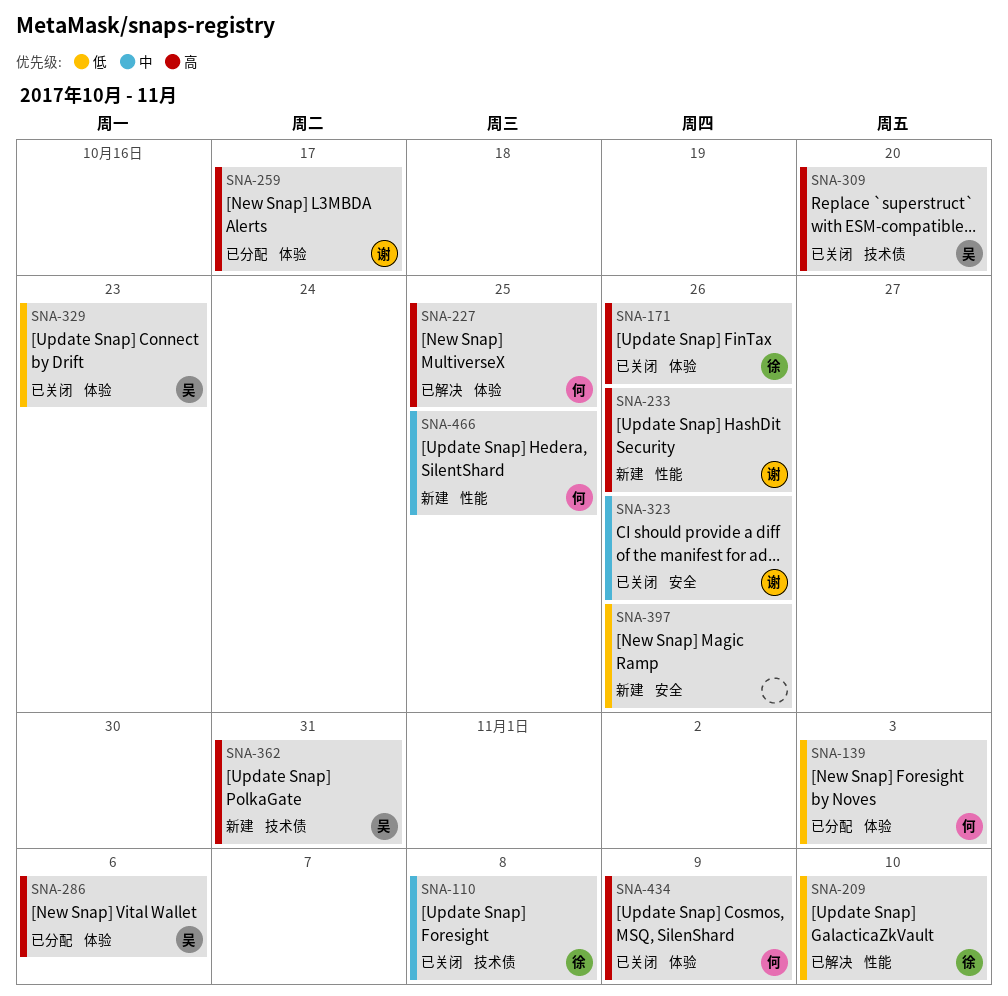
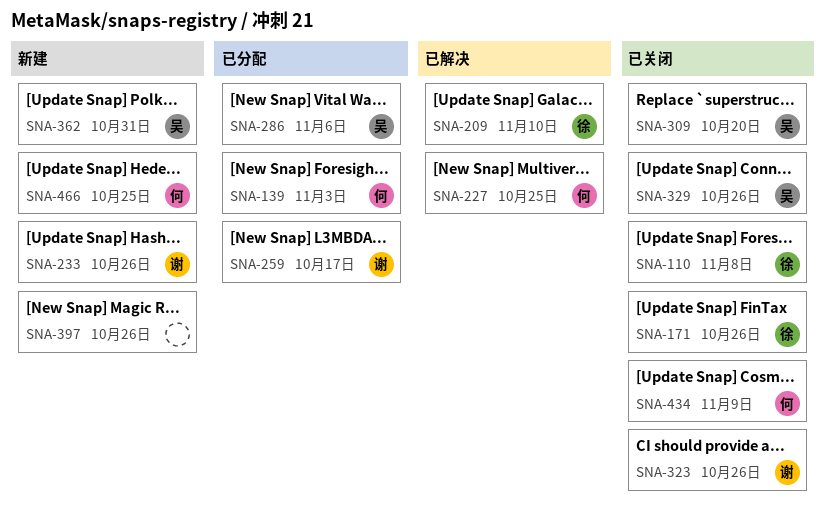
SNA-329, due: Oct 23 -> Oct 26

